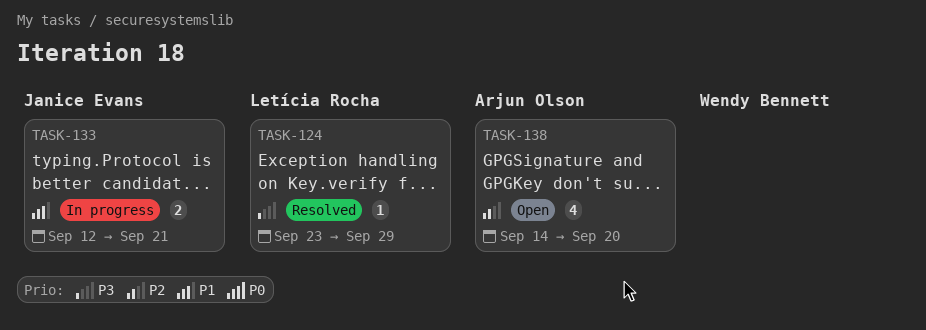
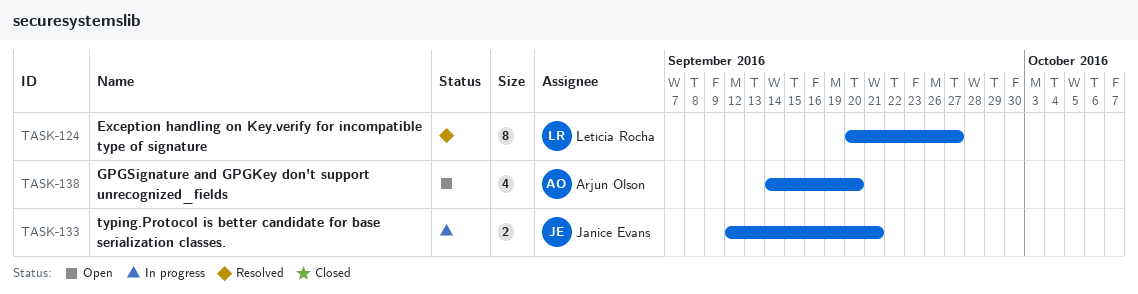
TASK-124, estimate: 1 -> 8
TASK-124, start: Sep 23 -> Sep 20
TASK-124, due: Sep 29 -> Sep 27

